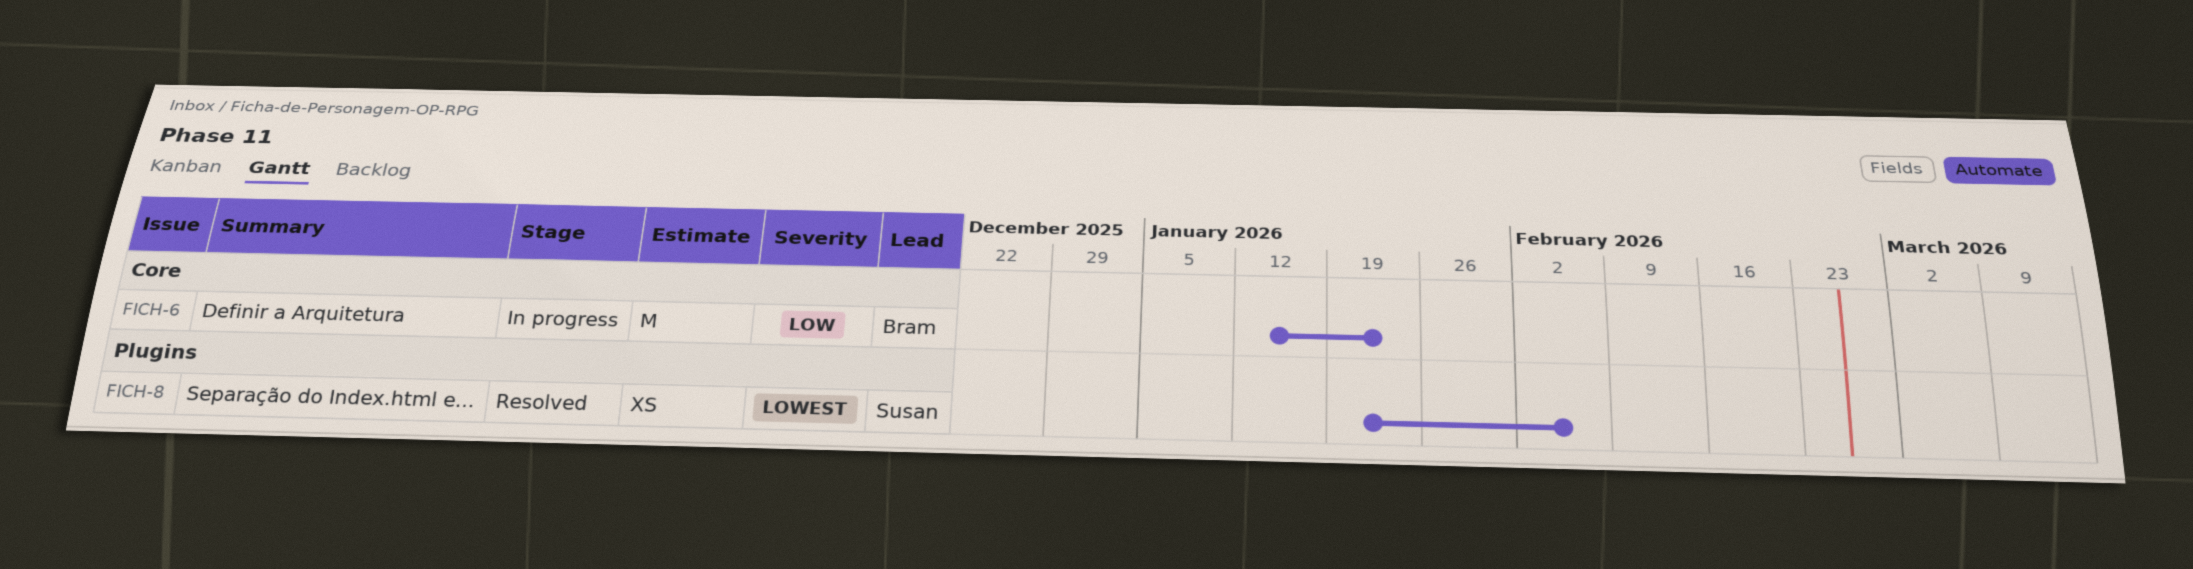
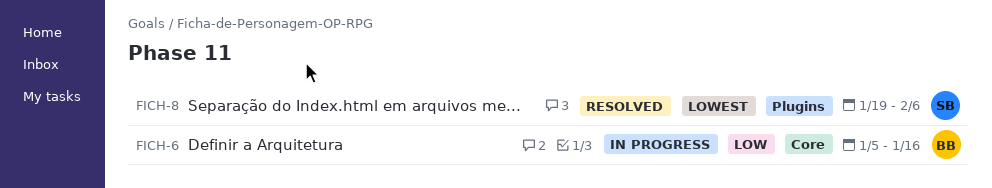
FICH-6, start: Jan 12 -> Jan 5
FICH-6, due: Jan 23 -> Jan 16

